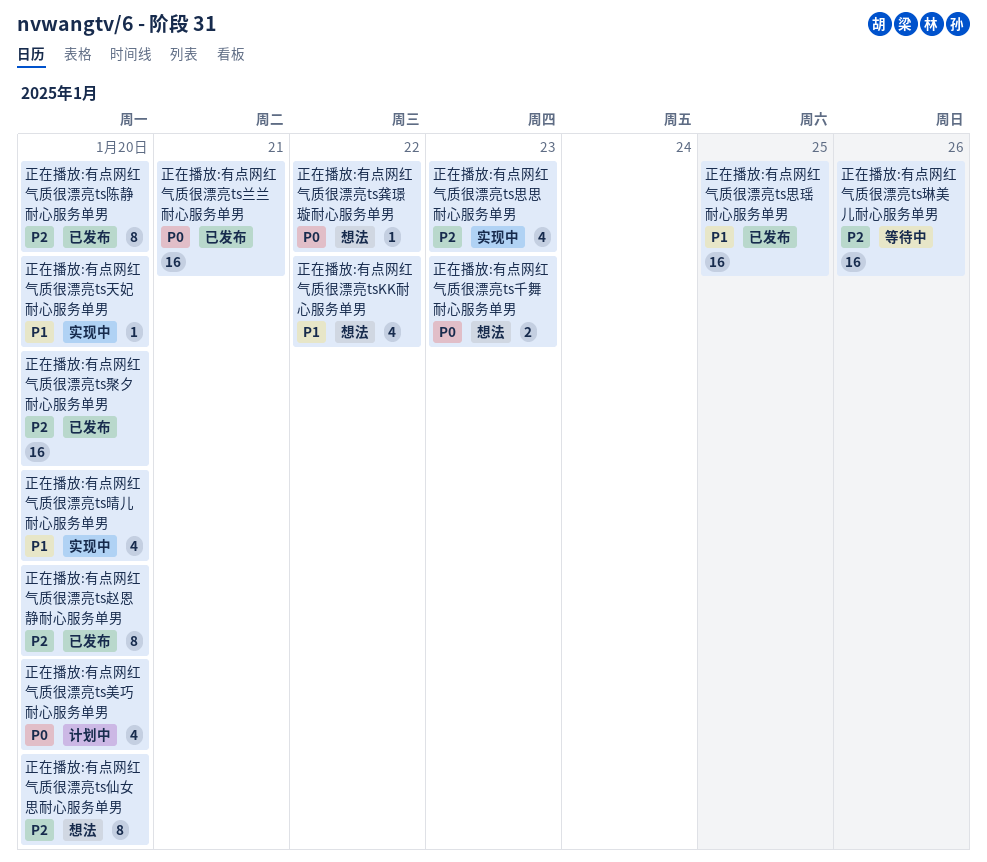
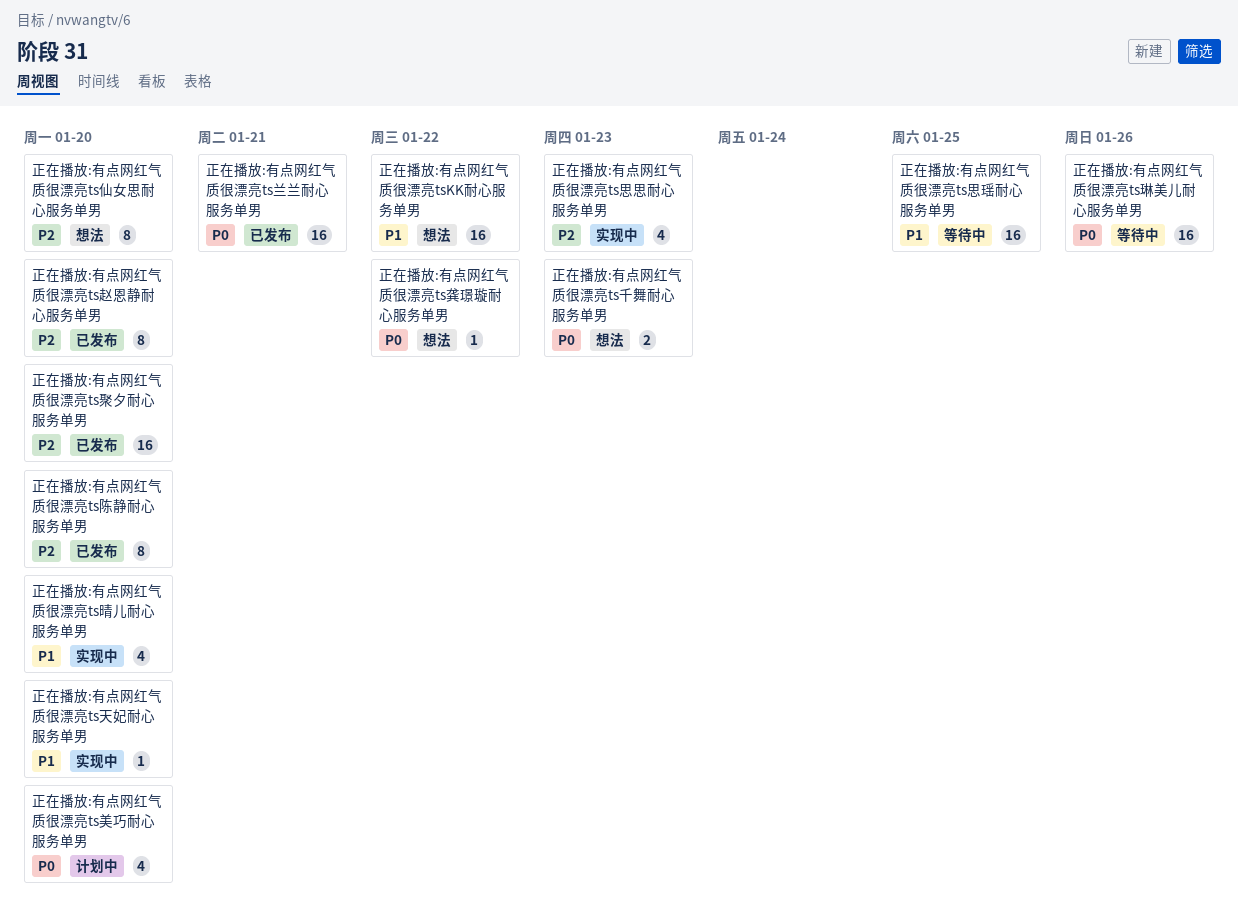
正在播放:有点网红气质很漂亮tsKK耐心服务单男, estimate: 4 -> 16
正在播放:有点网红气质很漂亮ts思瑶耐心服务单男, status: 已发布 -> 等待中
正在播放:有点网红气质很漂亮ts琳美儿耐心服务单男, priority: P2 -> P0

